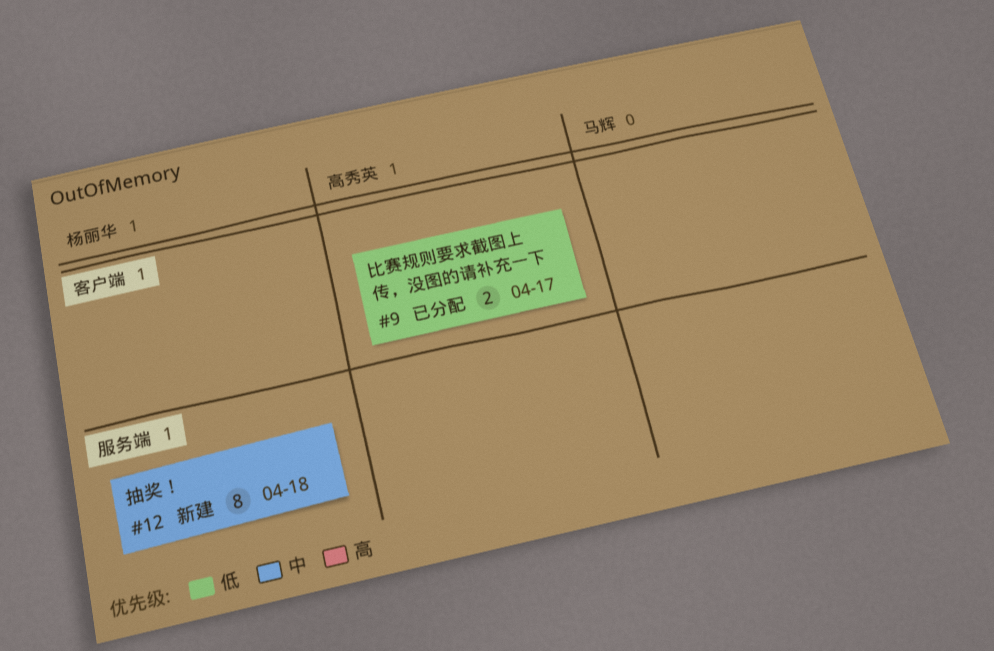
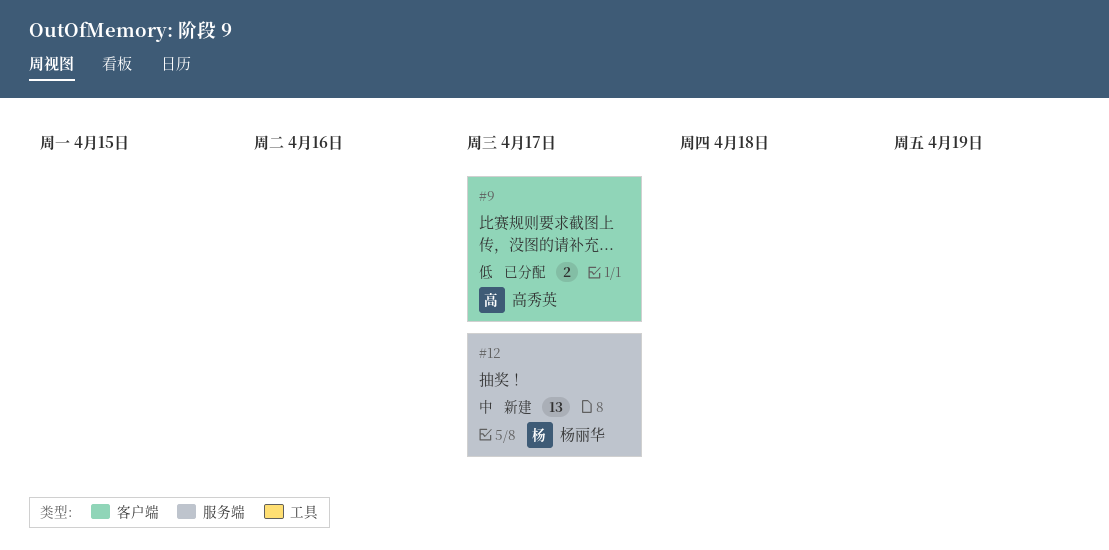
#12, estimate: 8 -> 13
#12, due: Apr 18 -> Apr 17

